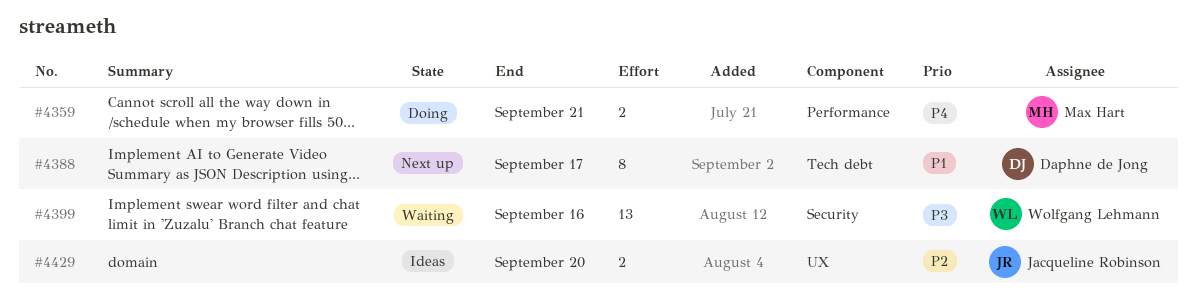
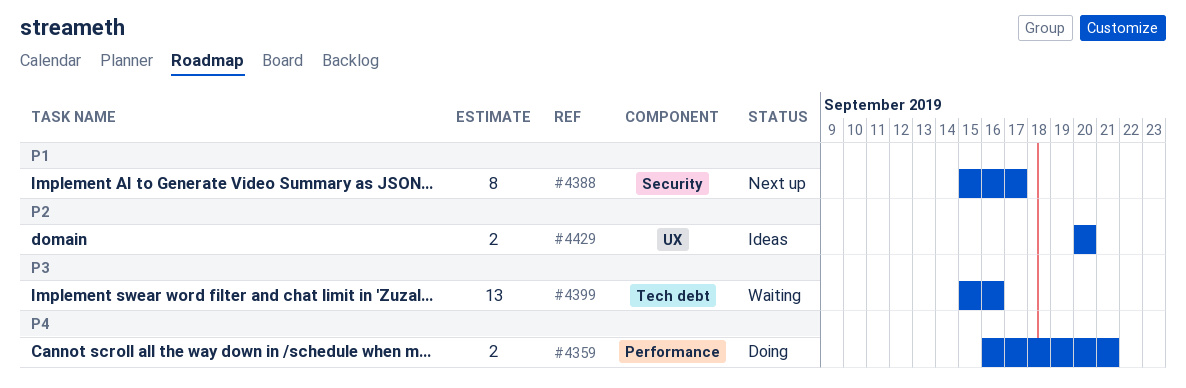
#4388, label: Tech debt -> Security
#4399, label: Security -> Tech debt

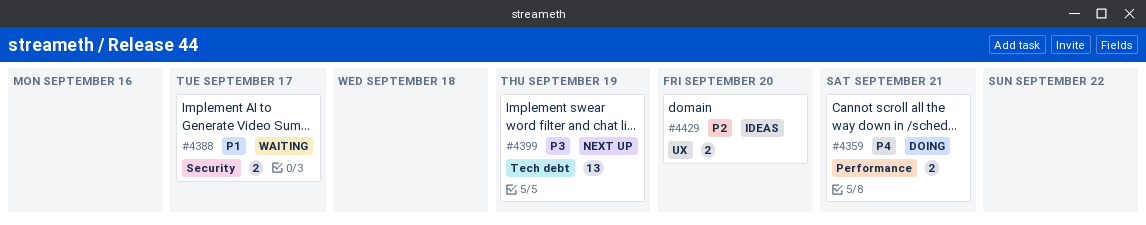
#4388, status: Next up -> Waiting
#4388, estimate: 8 -> 2
#4399, status: Waiting -> Next up
#4399, due: Sep 16 -> Sep 19

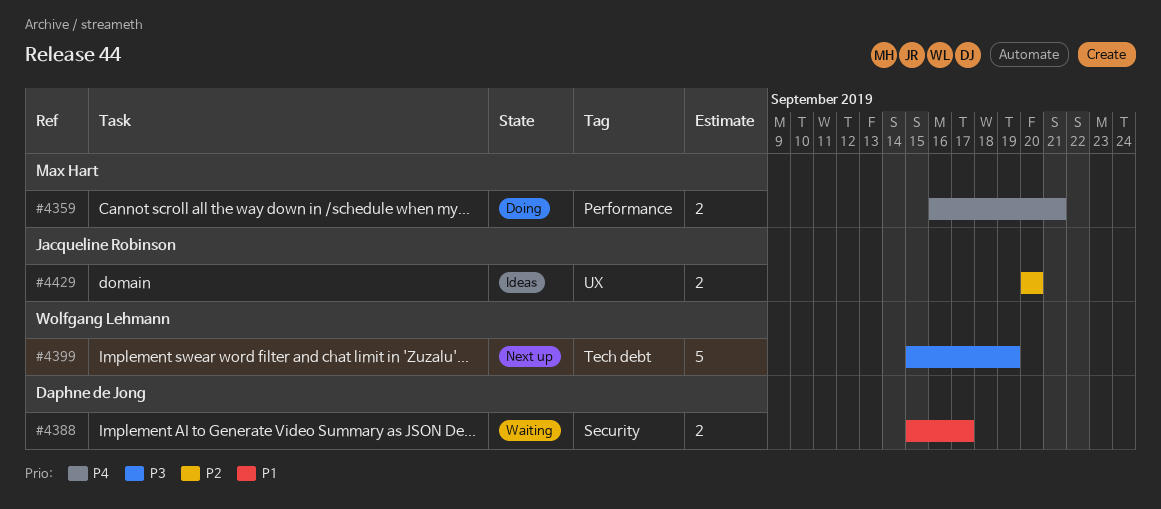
#4399, estimate: 13 -> 5

